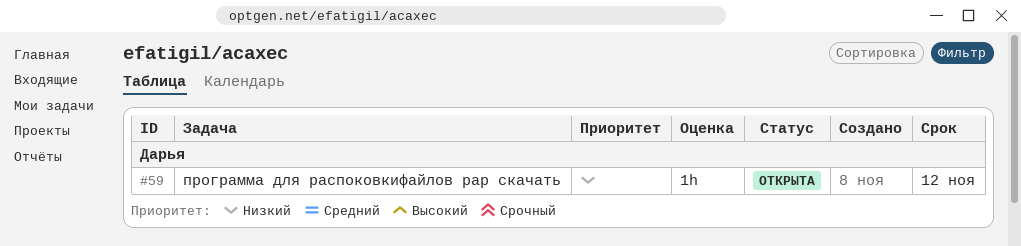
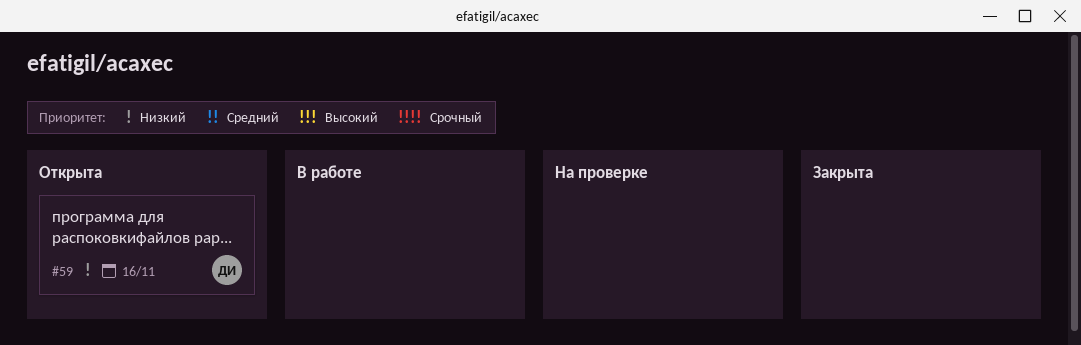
#59, due: Nov 12 -> Nov 16

